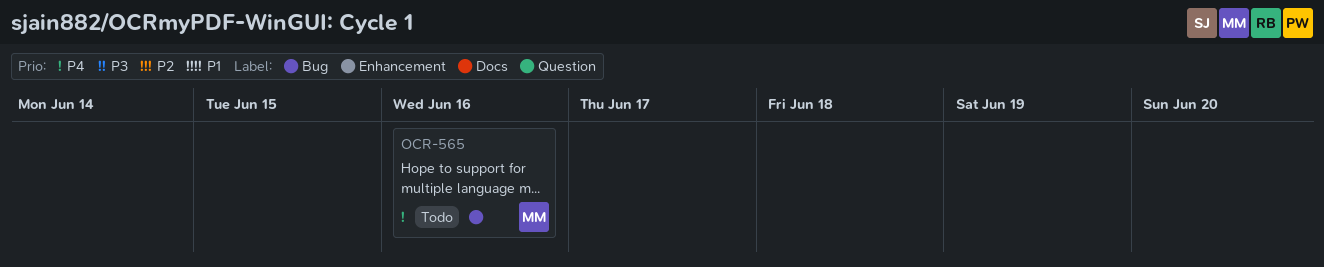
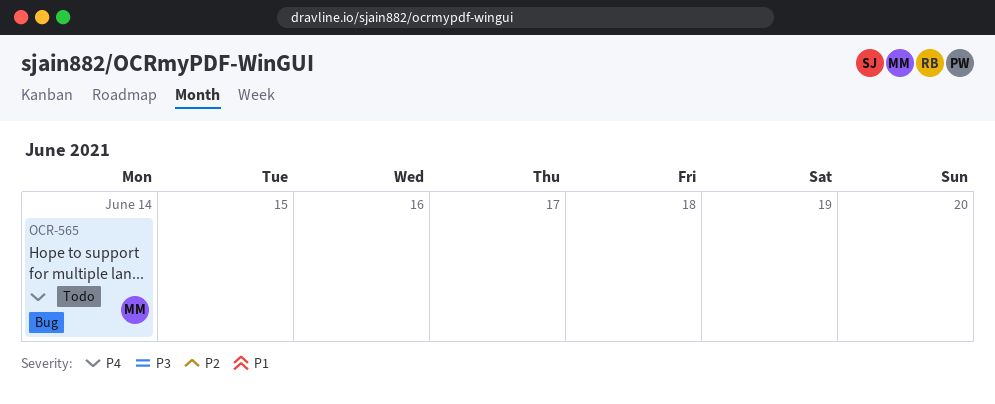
OCR-565, due: Jun 16 -> Jun 14

